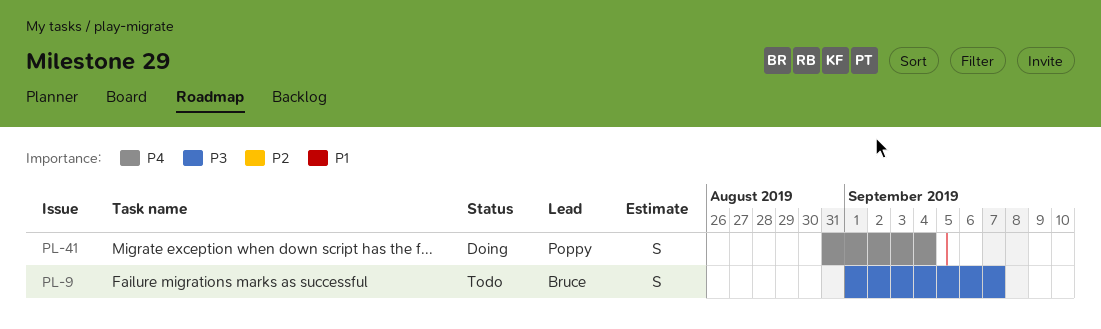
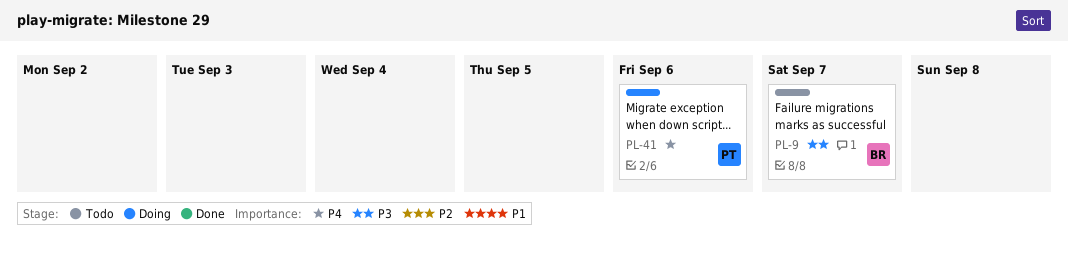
PL-41, due: Sep 4 -> Sep 6

